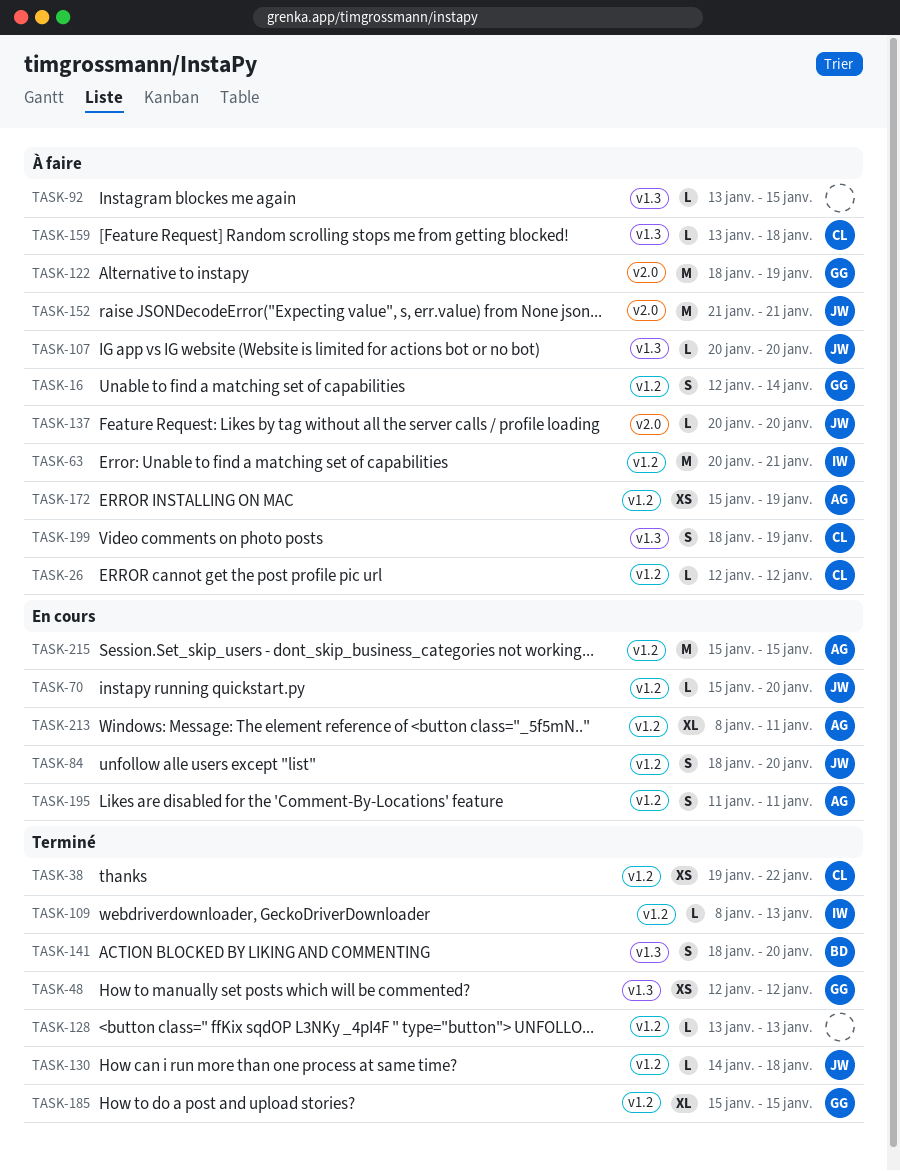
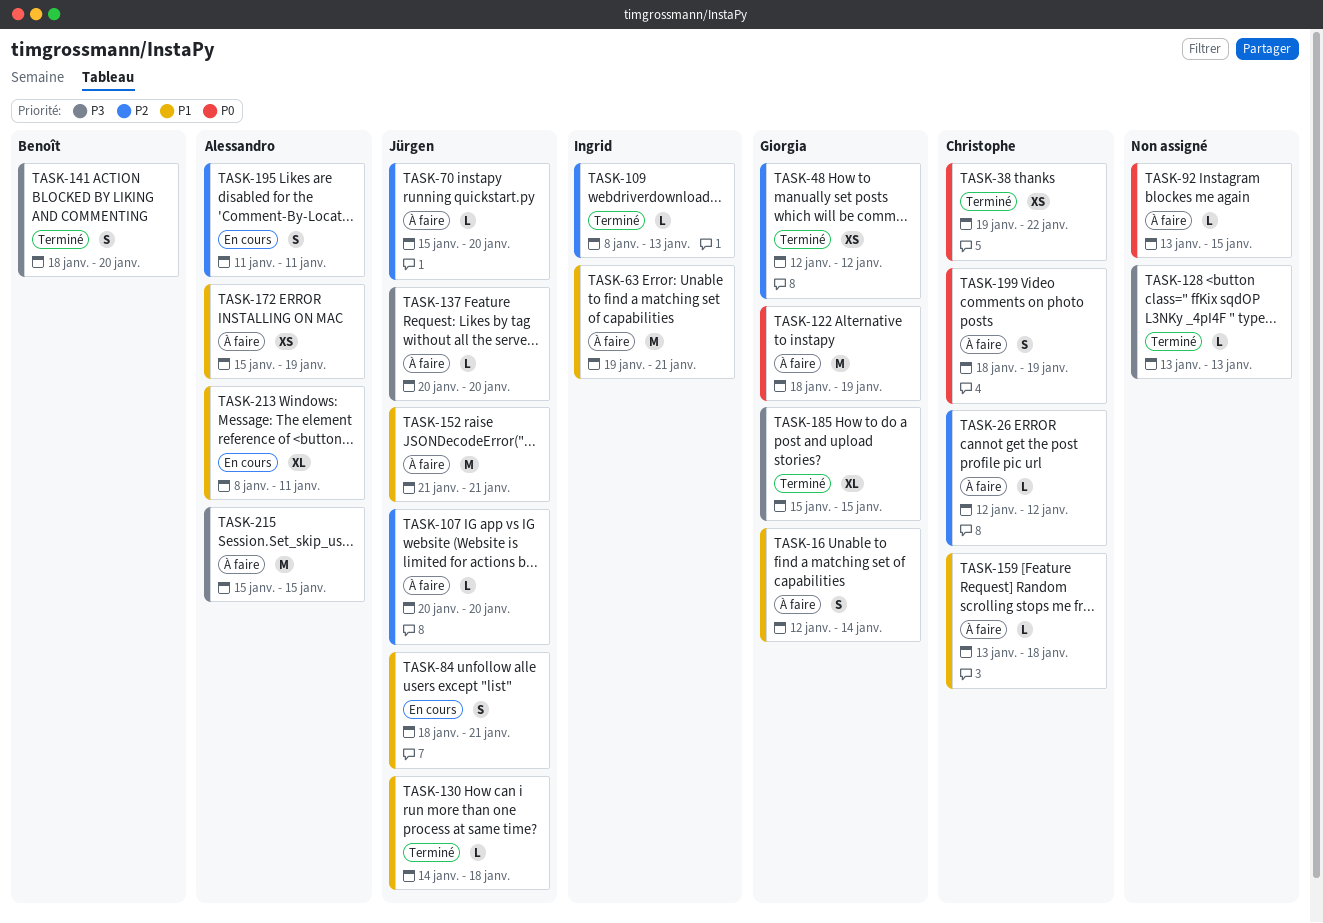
TASK-63, start: Jan 20 -> Jan 19
TASK-70, status: En cours -> À faire
TASK-84, due: Jan 20 -> Jan 21
TASK-215, status: En cours -> À faire

